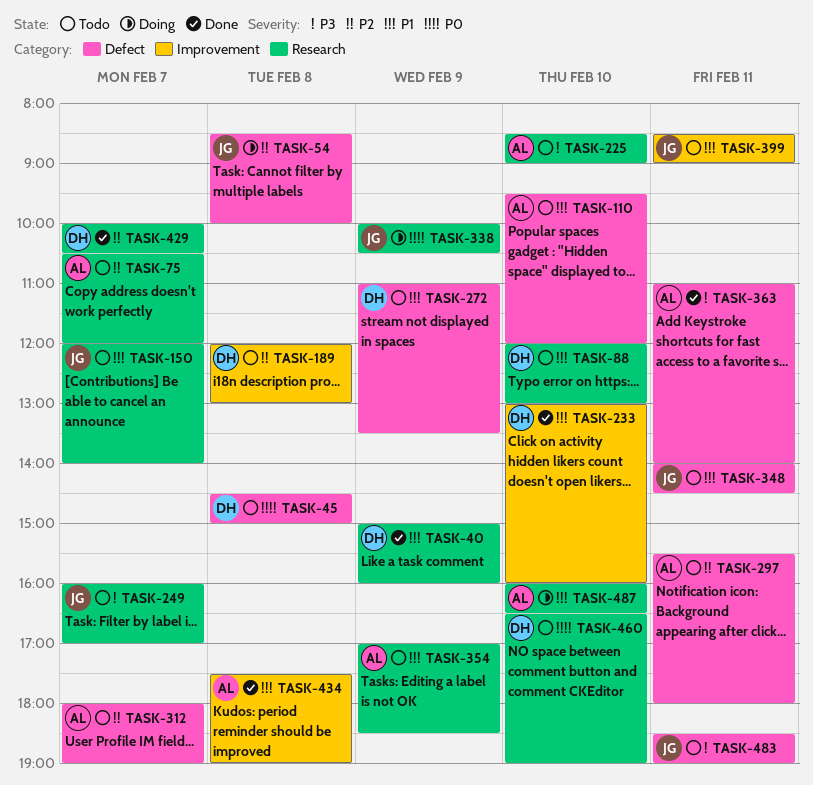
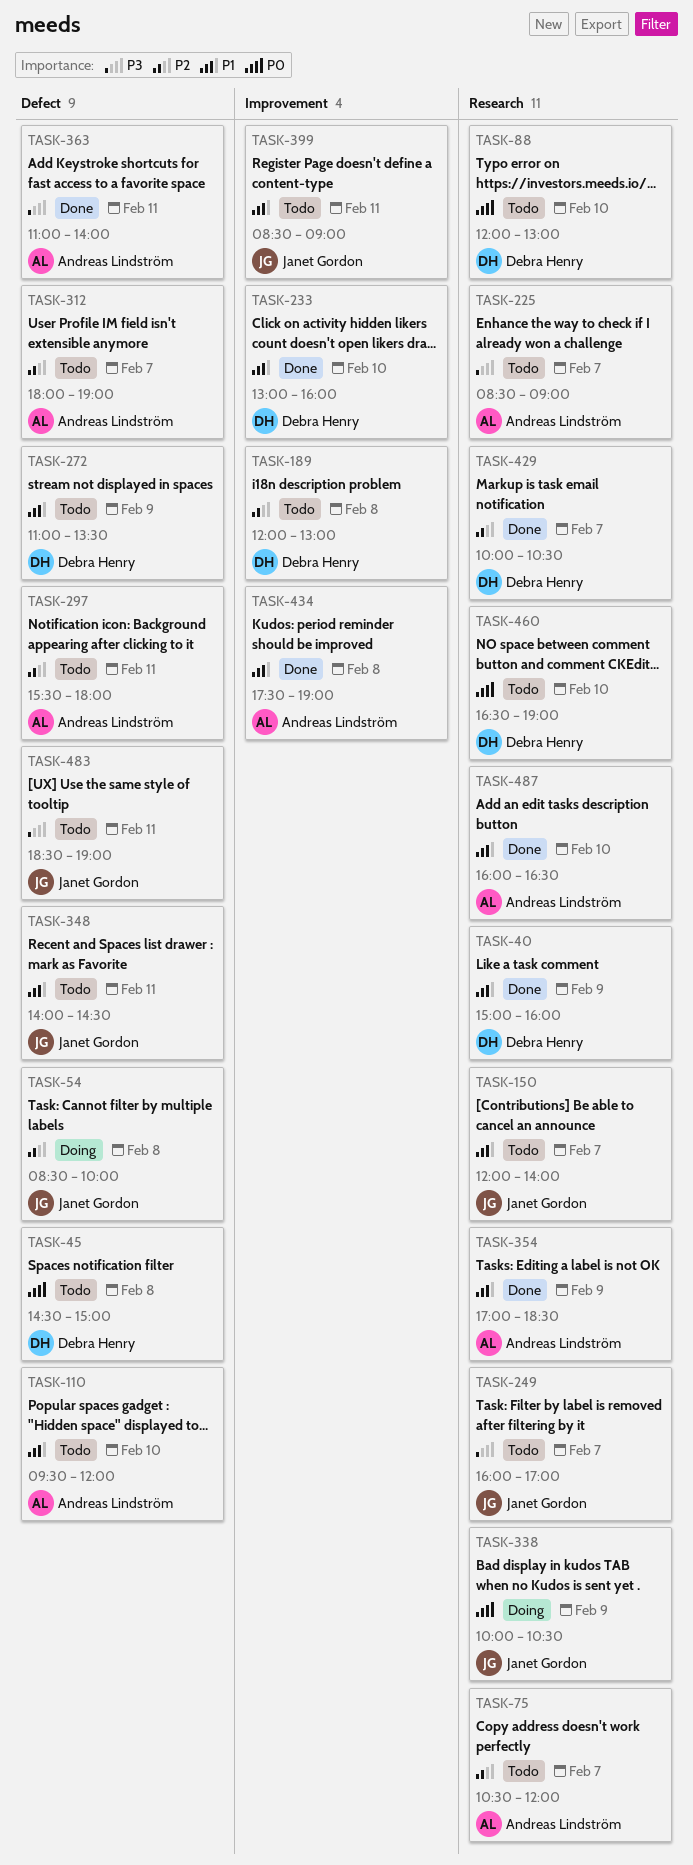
TASK-88, priority: P1 -> P0
TASK-225, day: Feb 10 -> Feb 7
TASK-354, status: Todo -> Done
TASK-487, status: Doing -> Done

